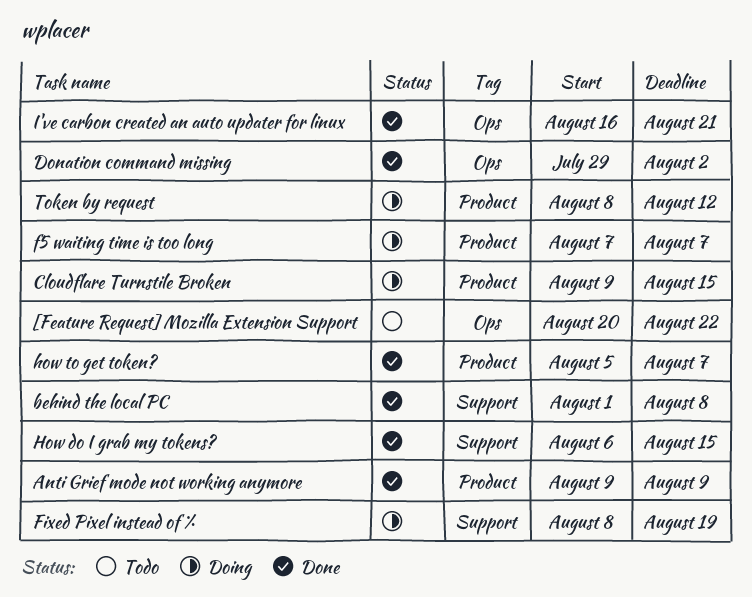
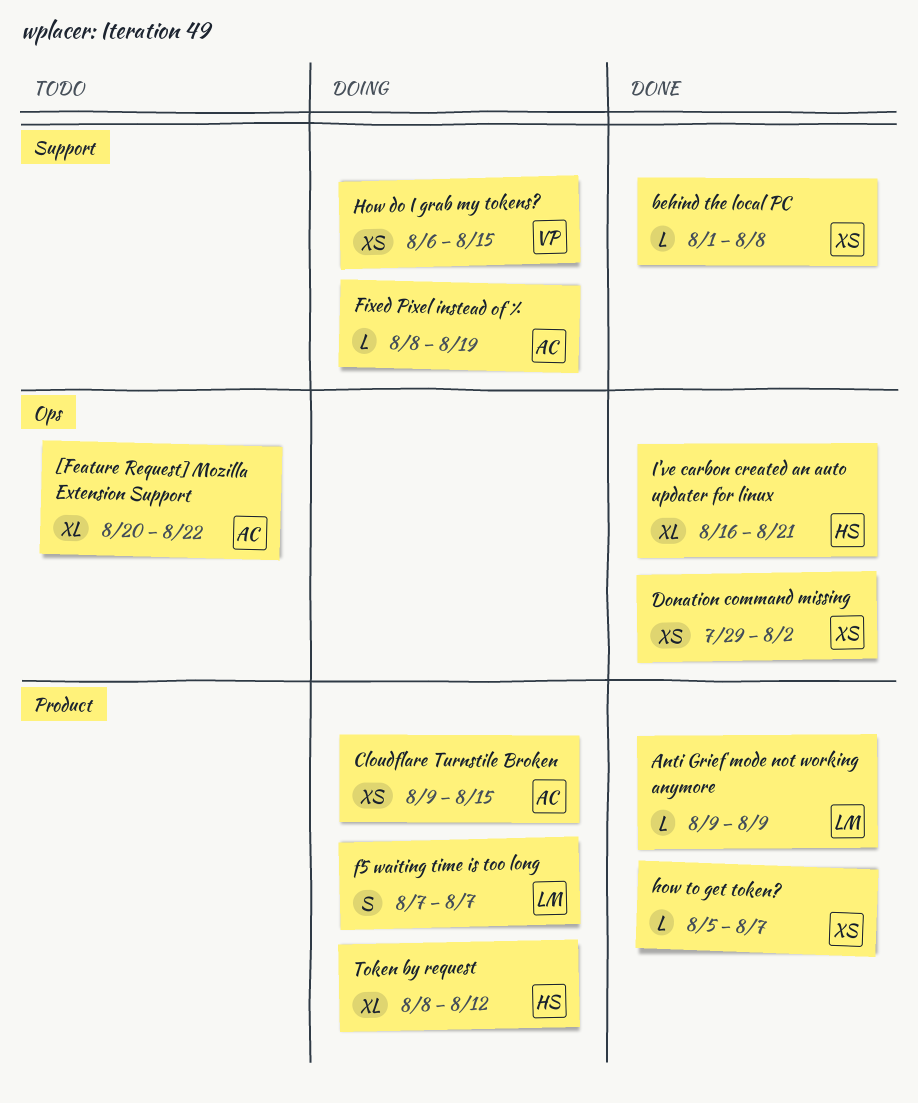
How do I grab my tokens?, status: Done -> Doing

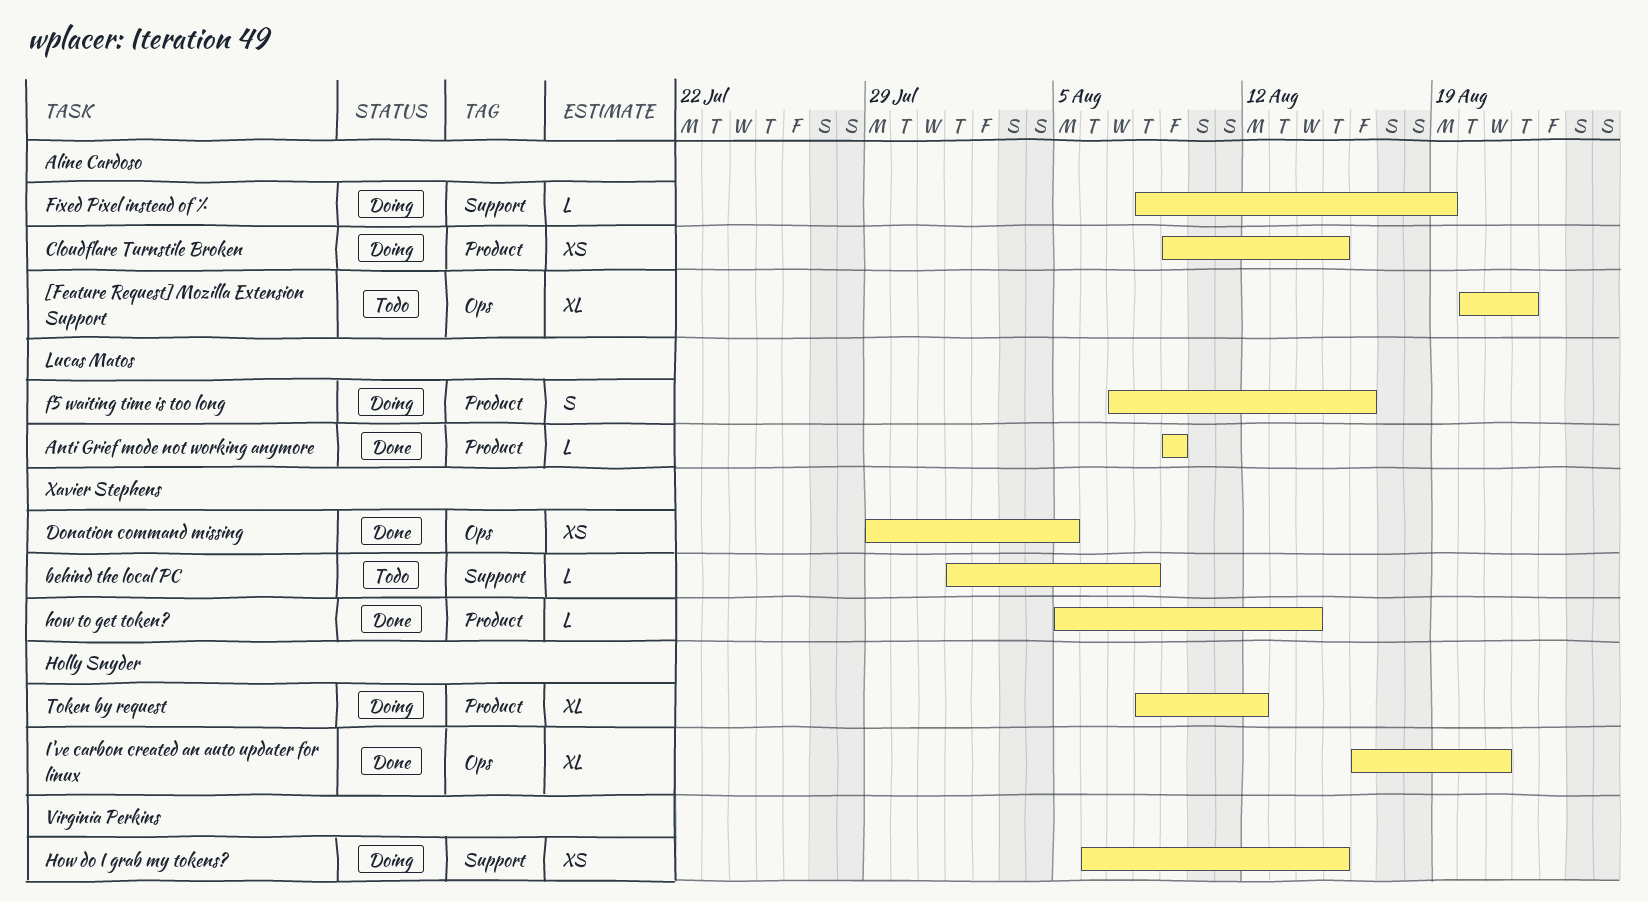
behind the local PC, status: Done -> Todo
Donation command missing, due: Aug 2 -> Aug 5
f5 waiting time is too long, due: Aug 7 -> Aug 16
how to get token?, due: Aug 7 -> Aug 14

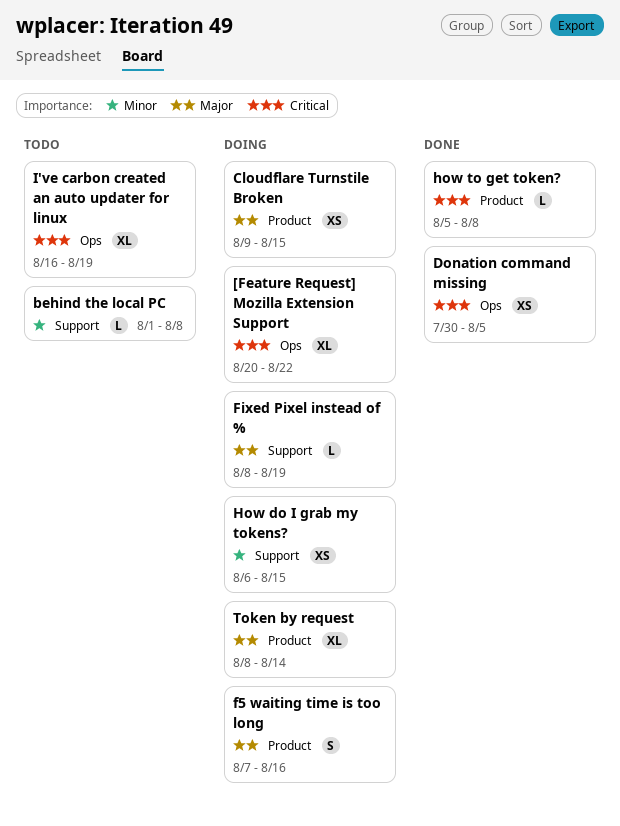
[Feature Request] Mozilla Extension Support, status: Todo -> Doing
Anti Grief mode not working anymore: present -> none
Donation command missing, start: Jul 29 -> Jul 30
how to get token?, due: Aug 14 -> Aug 8
I've carbon created an auto updater for linux, status: Done -> Todo
I've carbon created an auto updater for linux, due: Aug 21 -> Aug 19
Token by request, due: Aug 12 -> Aug 14

